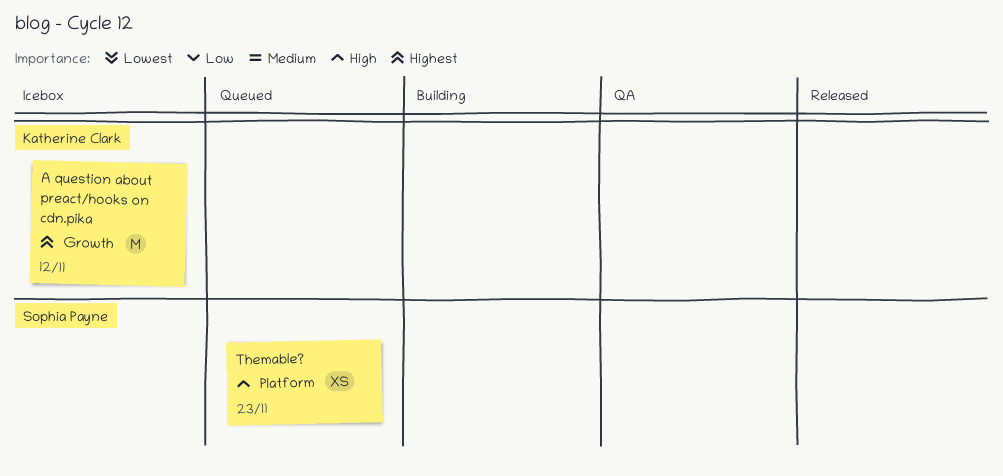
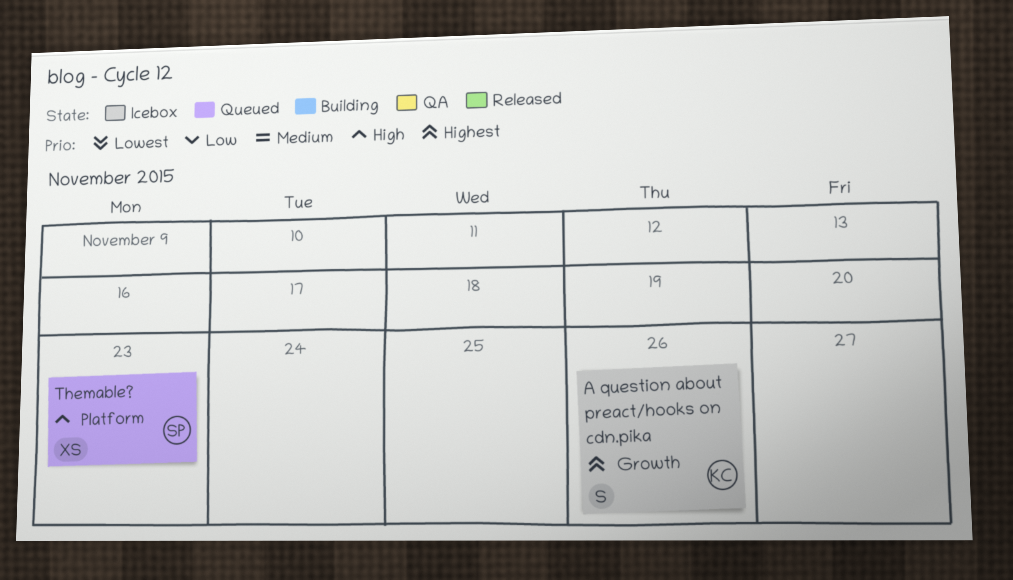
A question about preact/hooks on cdn.pika, estimate: M -> S
A question about preact/hooks on cdn.pika, due: Nov 12 -> Nov 26

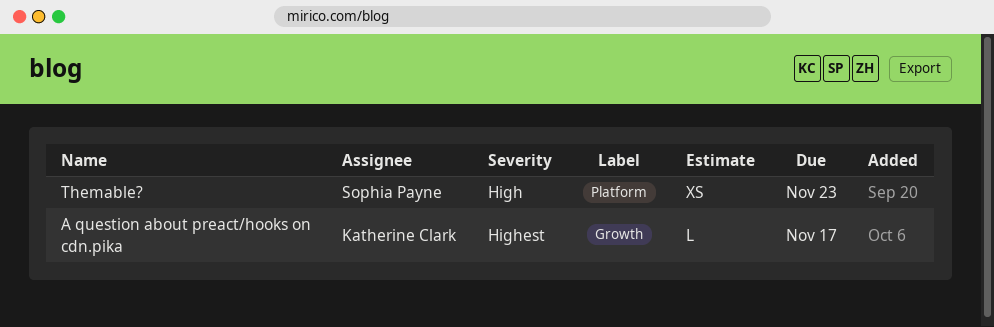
A question about preact/hooks on cdn.pika, estimate: S -> L
A question about preact/hooks on cdn.pika, due: Nov 26 -> Nov 17

